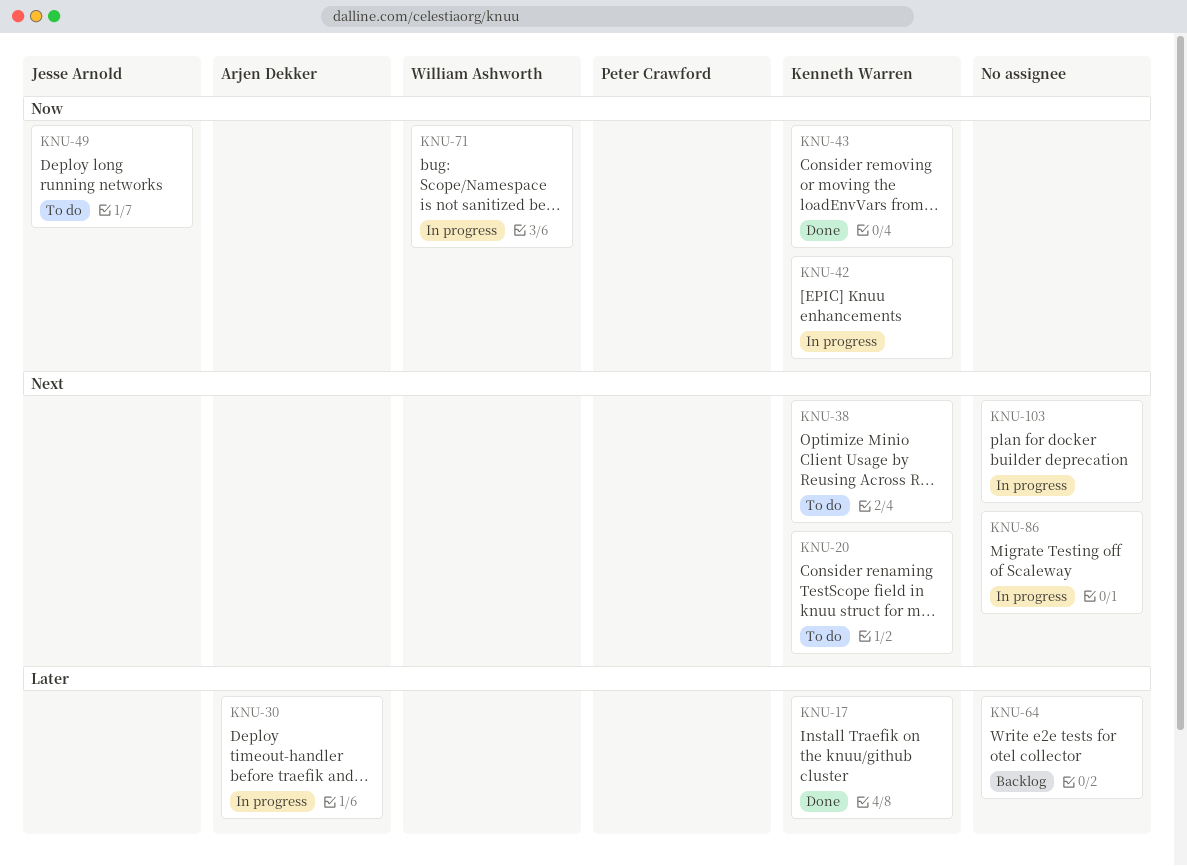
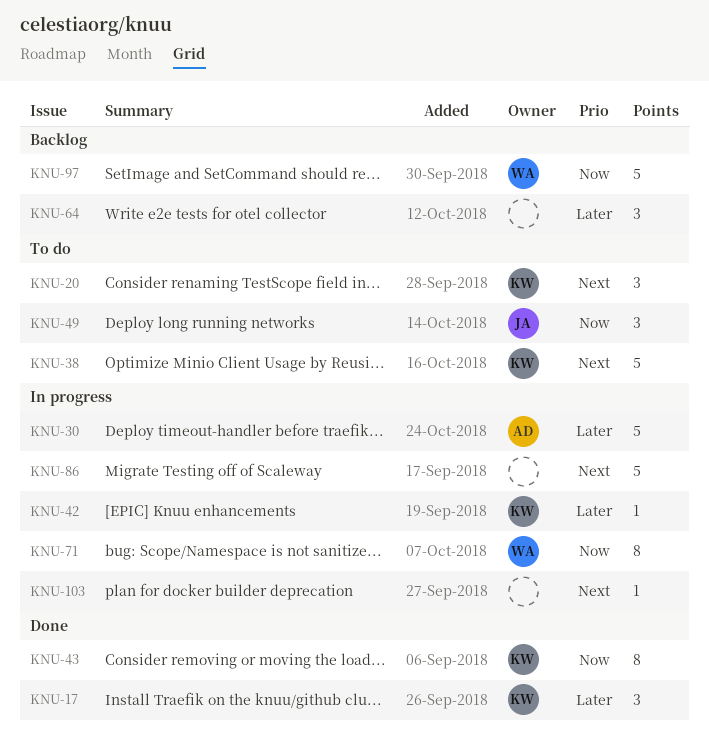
KNU-42, priority: Now -> Later
KNU-97: none -> present

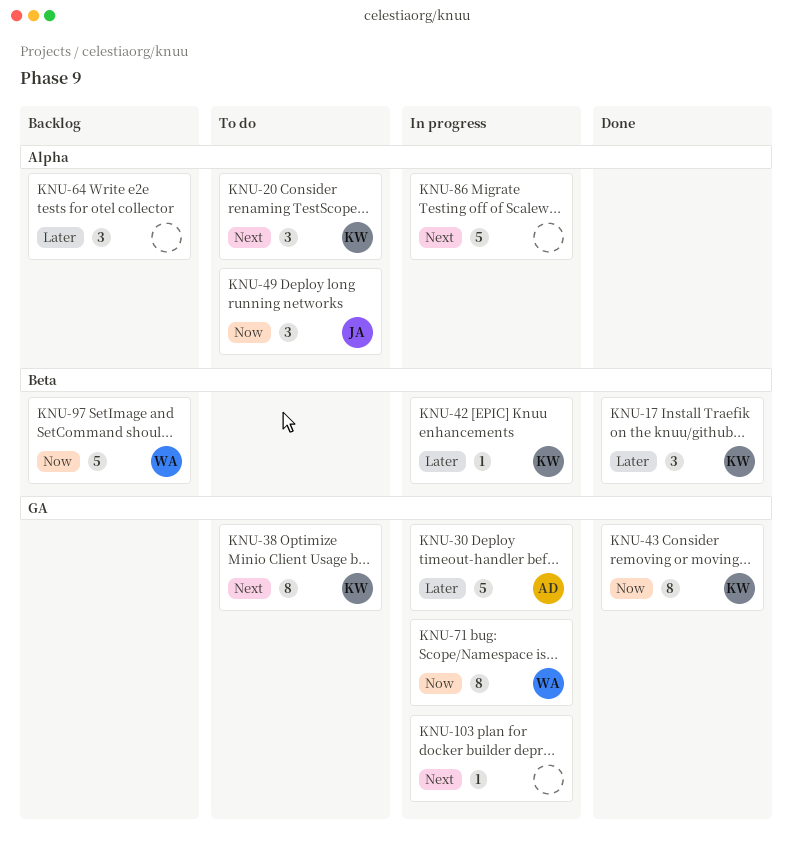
KNU-38, estimate: 5 -> 8

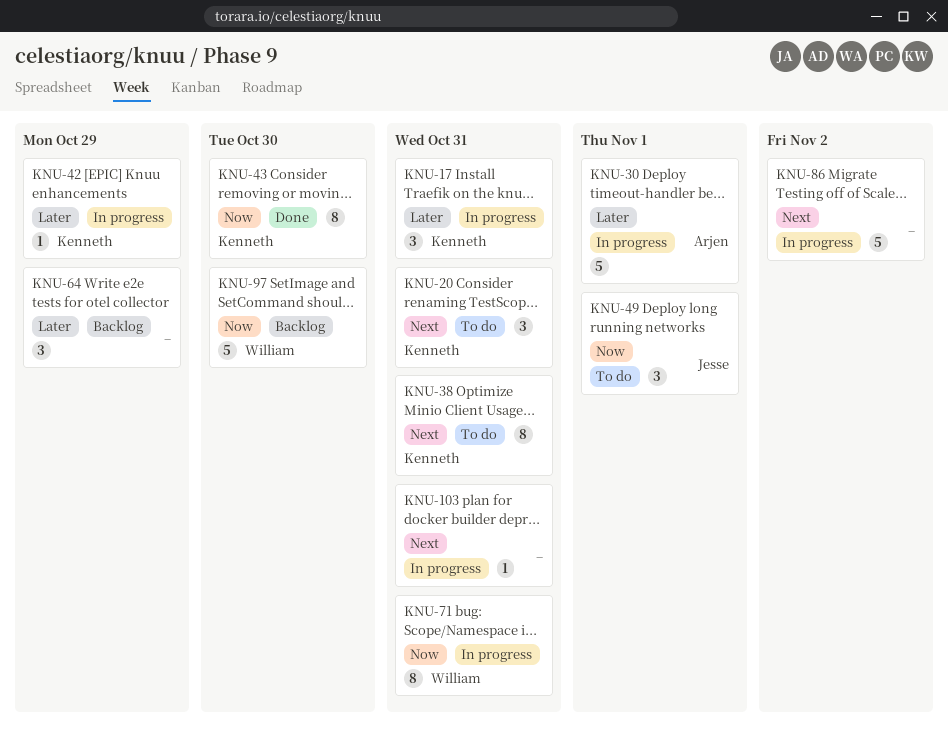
KNU-17, status: Done -> In progress

